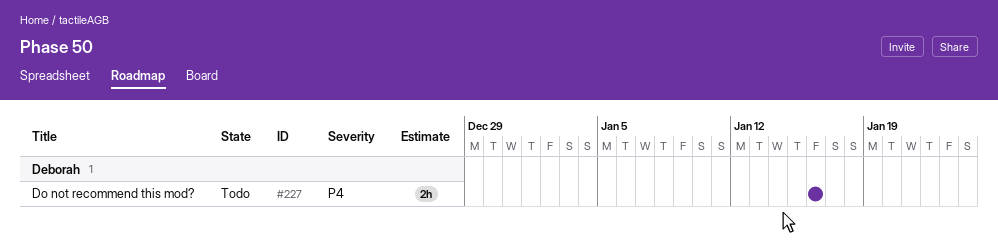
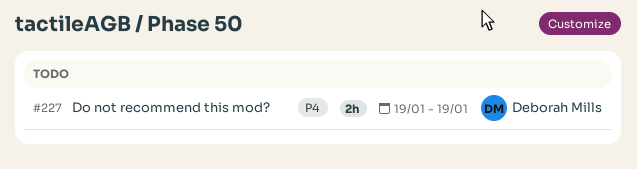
#227, start: Jan 16 -> Jan 19
#227, due: Jan 16 -> Jan 19

